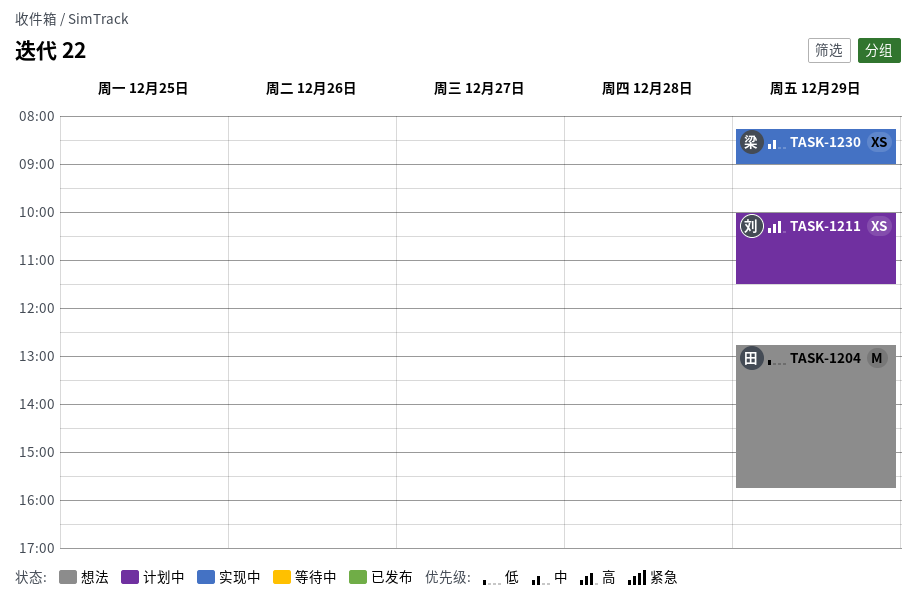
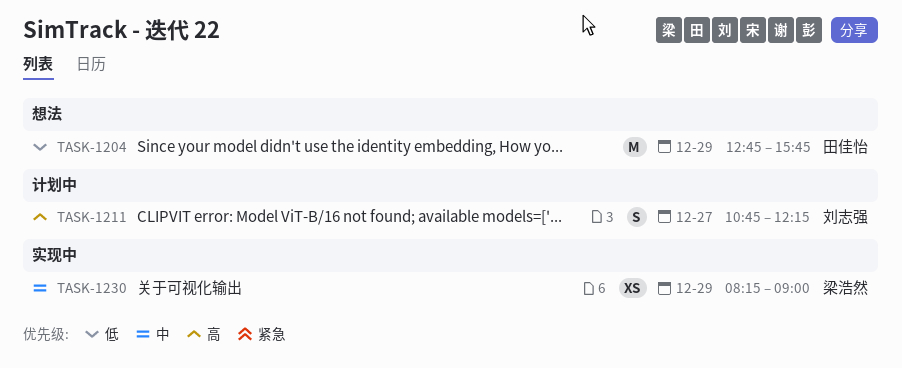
TASK-1211, estimate: XS -> S
TASK-1211, day: Dec 29 -> Dec 27
TASK-1211, begins: 10:00 -> 10:45
TASK-1211, ends: 11:30 -> 12:15

